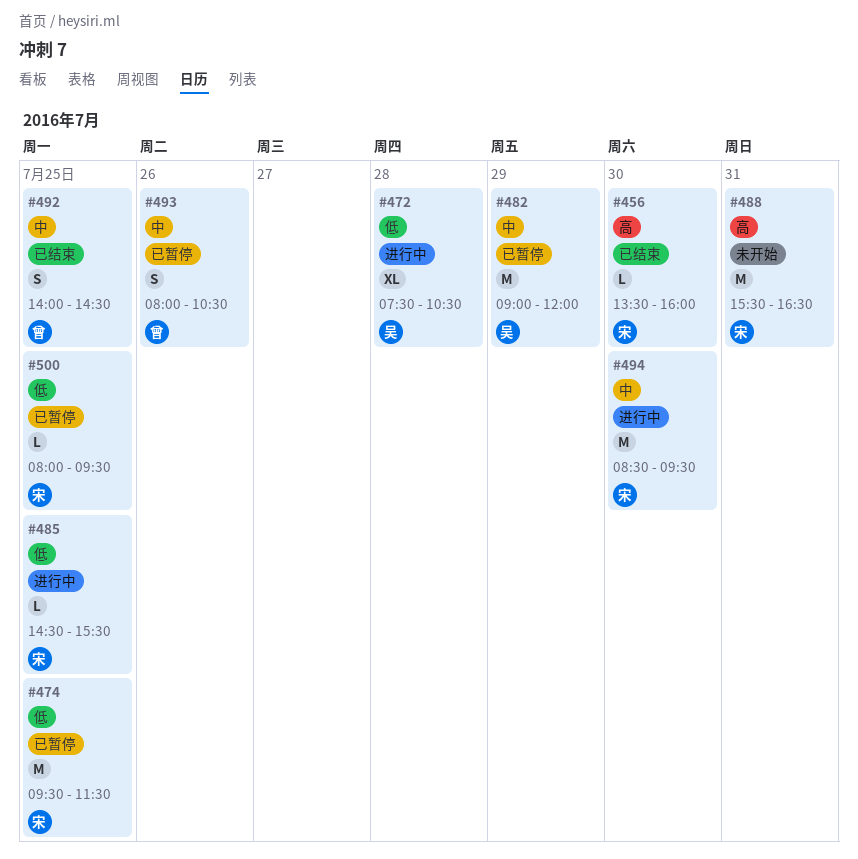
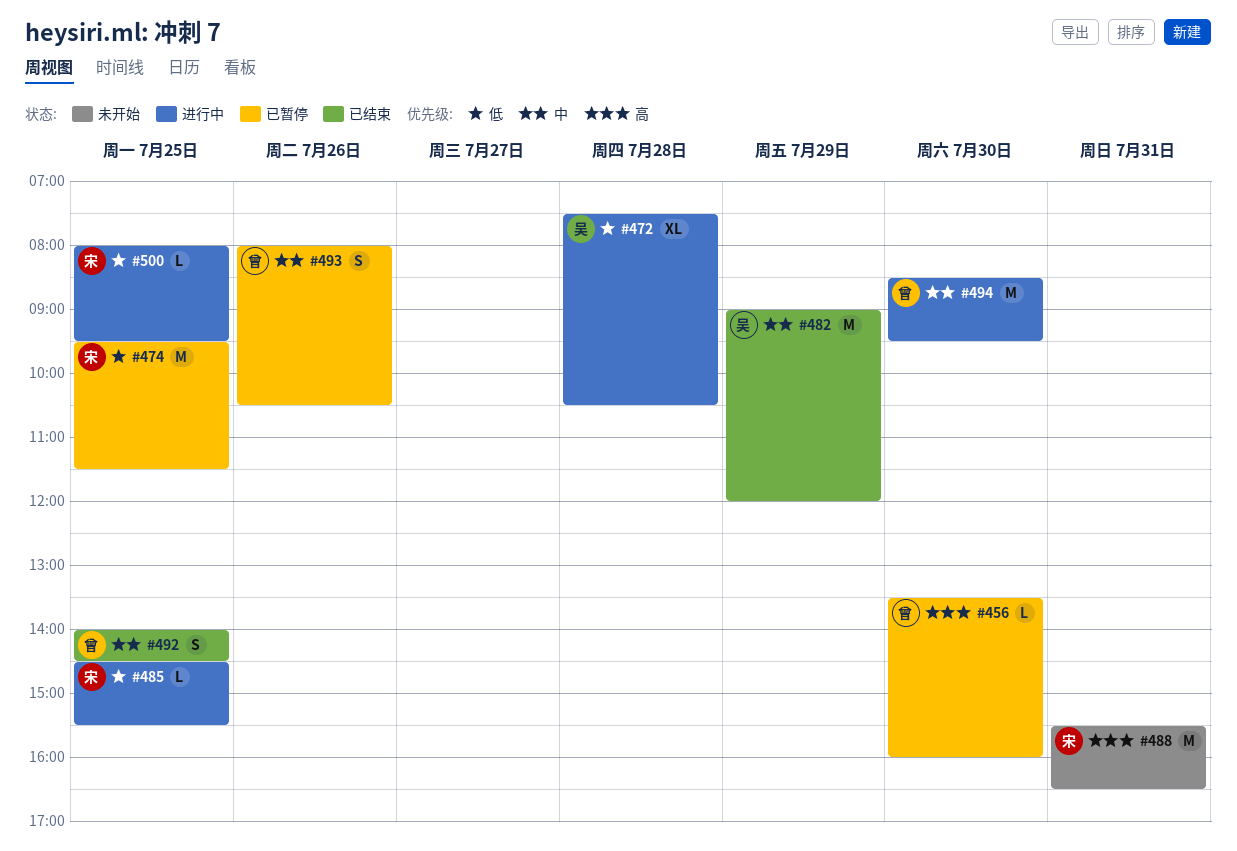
#456, status: 已结束 -> 已暂停
#456, owner: 宋 -> 曾
#482, status: 已暂停 -> 已结束
#494, owner: 宋 -> 曾
#500, status: 已暂停 -> 进行中

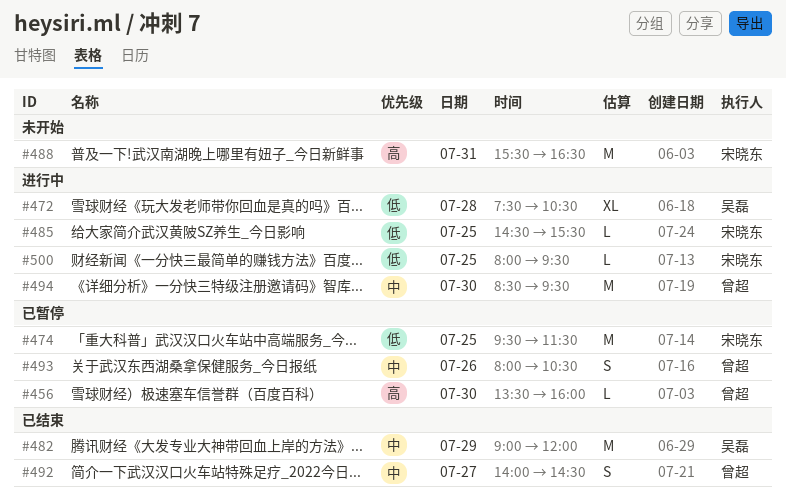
#492, day: Jul 25 -> Jul 27

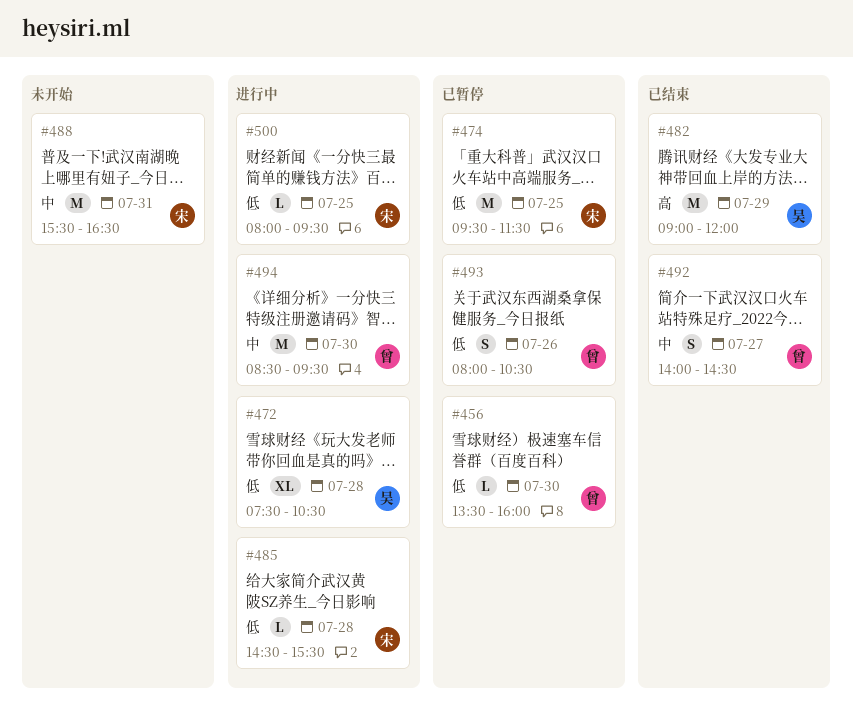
#456, priority: 高 -> 低
#482, priority: 中 -> 高
#485, day: Jul 25 -> Jul 28
#488, priority: 高 -> 中
#493, priority: 中 -> 低

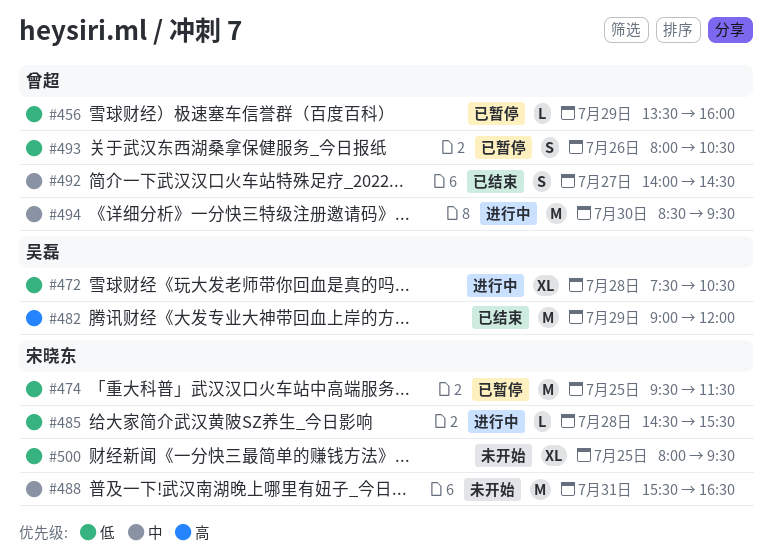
#456, day: Jul 30 -> Jul 29
#500, status: 进行中 -> 未开始
#500, estimate: L -> XL

